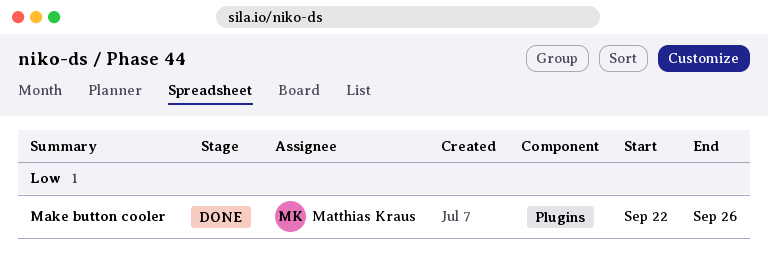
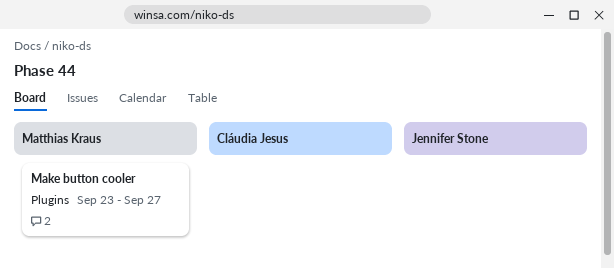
Make button cooler, start: Sep 22 -> Sep 23
Make button cooler, due: Sep 26 -> Sep 27

